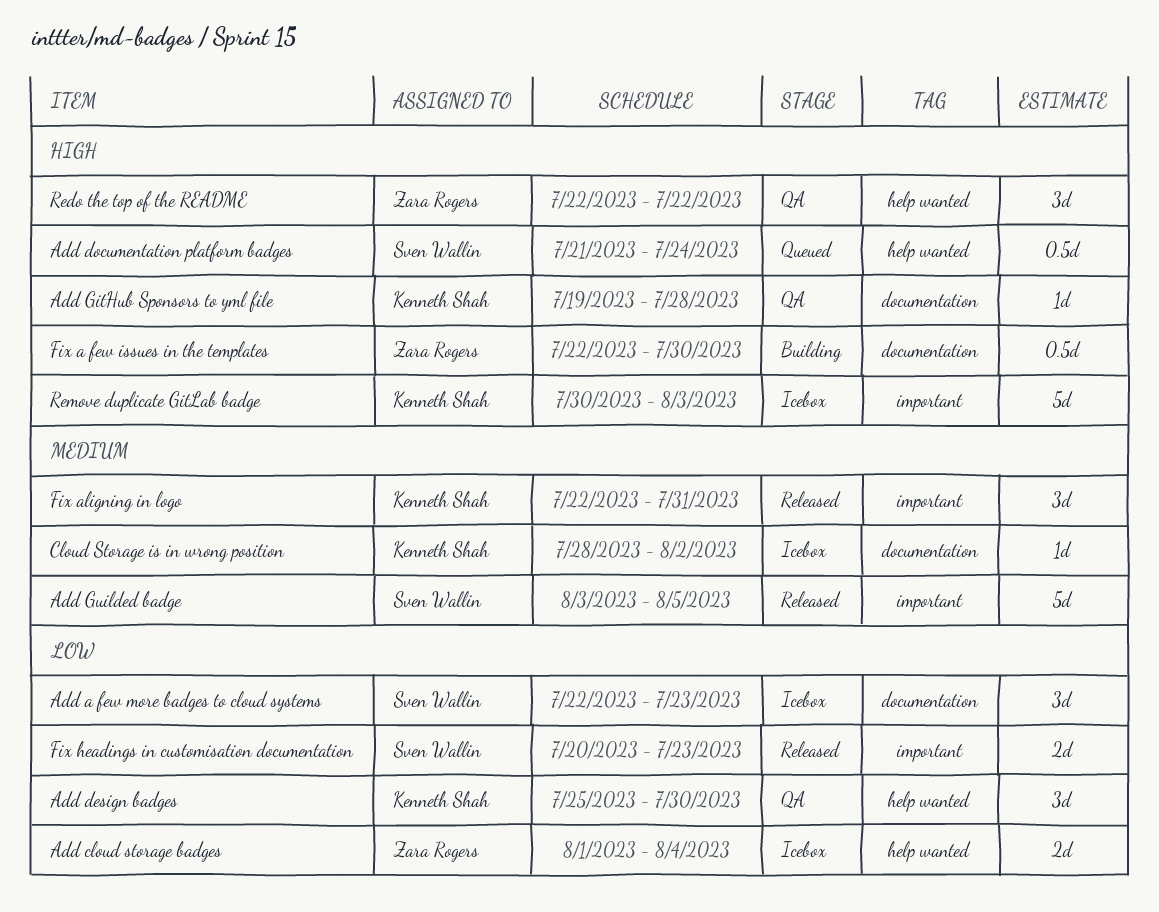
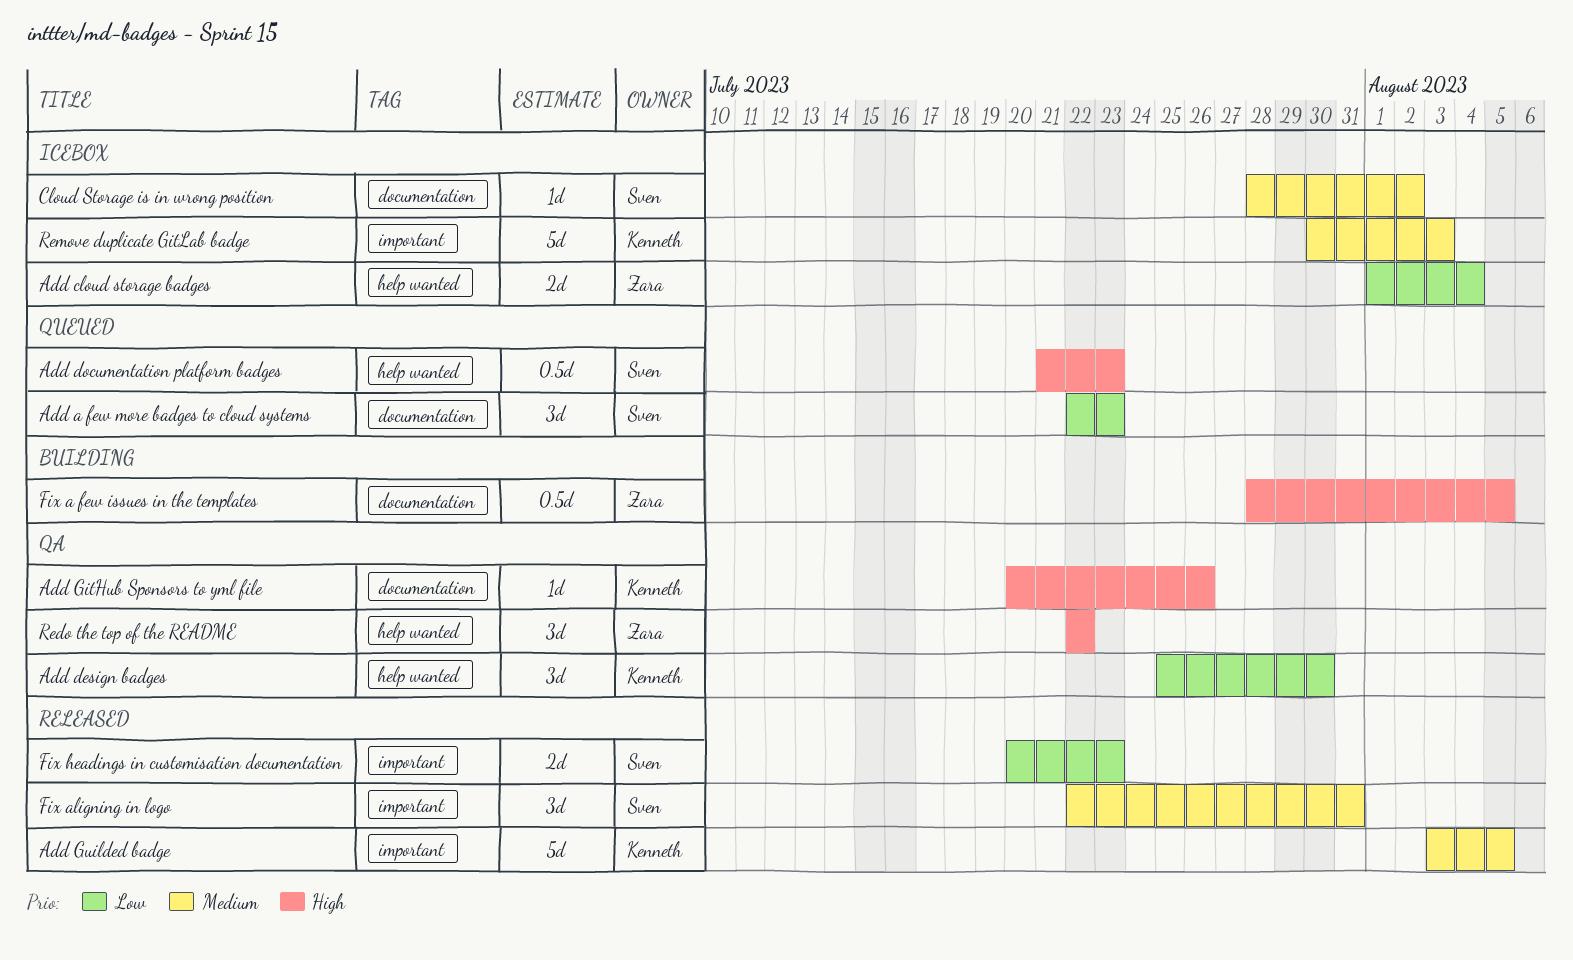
Add a few more badges to cloud systems, status: Icebox -> Queued
Add documentation platform badges, due: Jul 24 -> Jul 23
Add GitHub Sponsors to yml file, start: Jul 19 -> Jul 20
Add GitHub Sponsors to yml file, due: Jul 28 -> Jul 26
Add Guilded badge, owner: Sven Wallin -> Kenneth Shah
Cloud Storage is in wrong position, owner: Kenneth Shah -> Sven Wallin
Fix a few issues in the templates, start: Jul 22 -> Jul 28
Fix a few issues in the templates, due: Jul 30 -> Aug 5
Fix aligning in logo, owner: Kenneth Shah -> Sven Wallin
Remove duplicate GitLab badge, priority: High -> Medium

